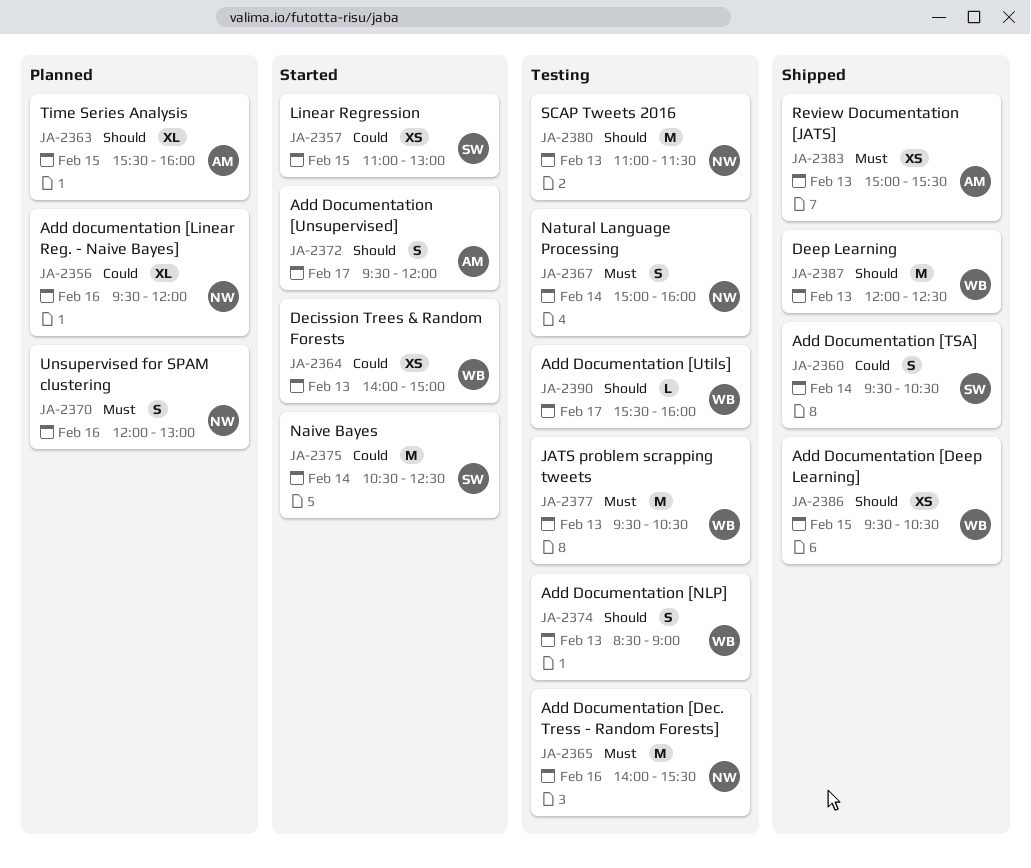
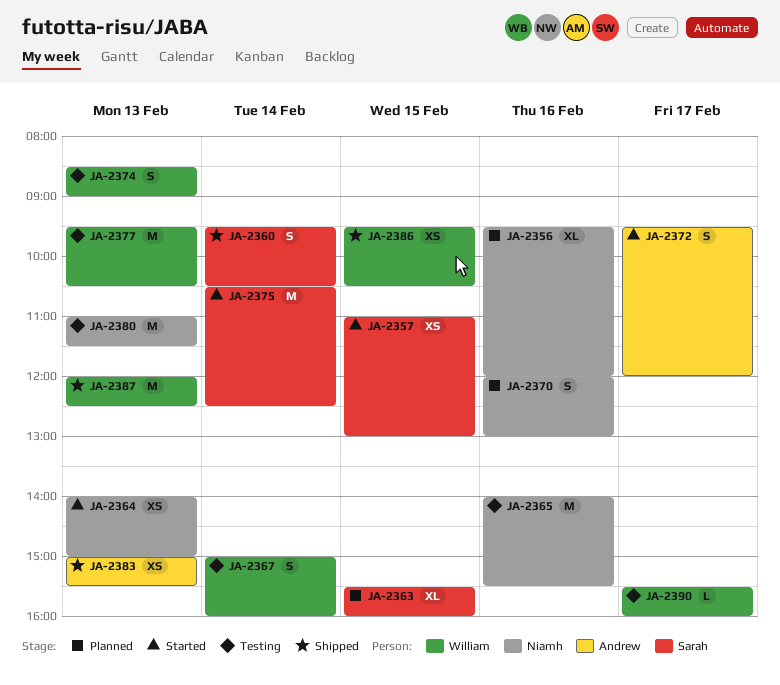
JA-2363, owner: Andrew -> Sarah
JA-2364, owner: William -> Niamh
JA-2367, owner: Niamh -> William

